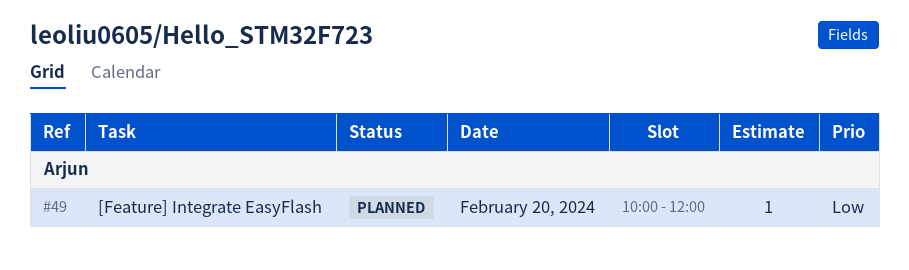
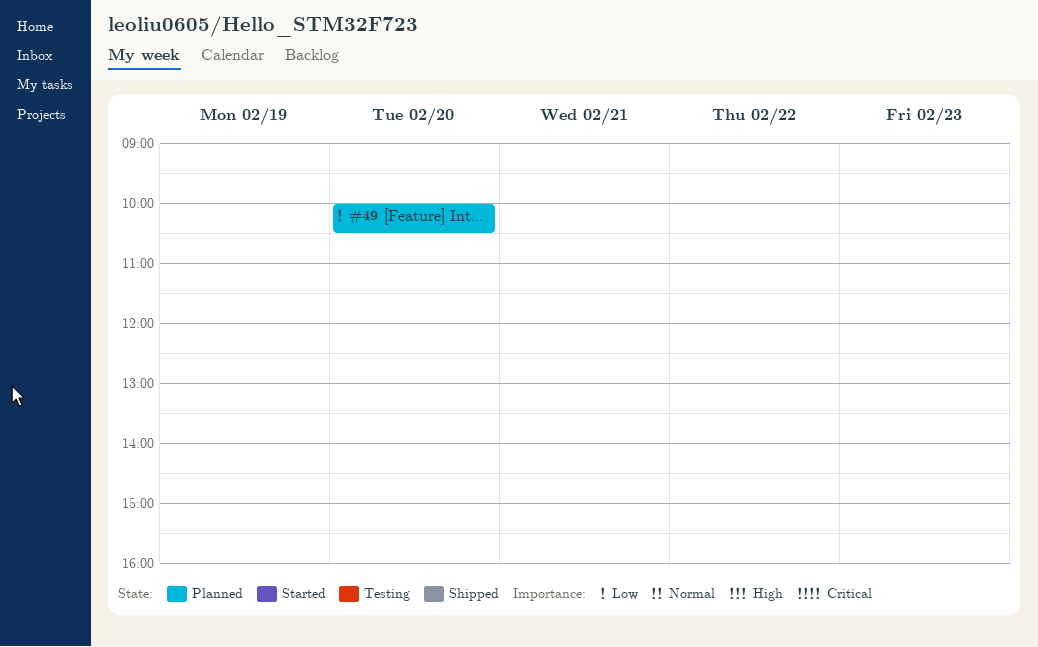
#49, ends: 12:00 -> 10:30

